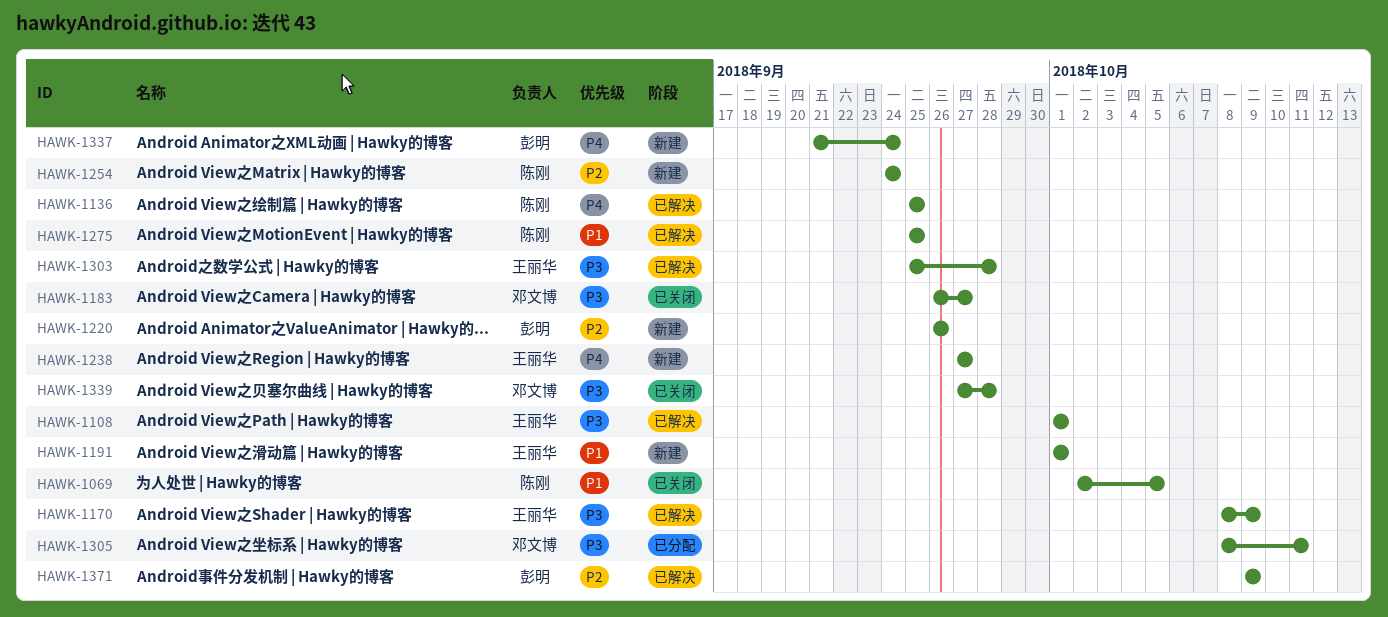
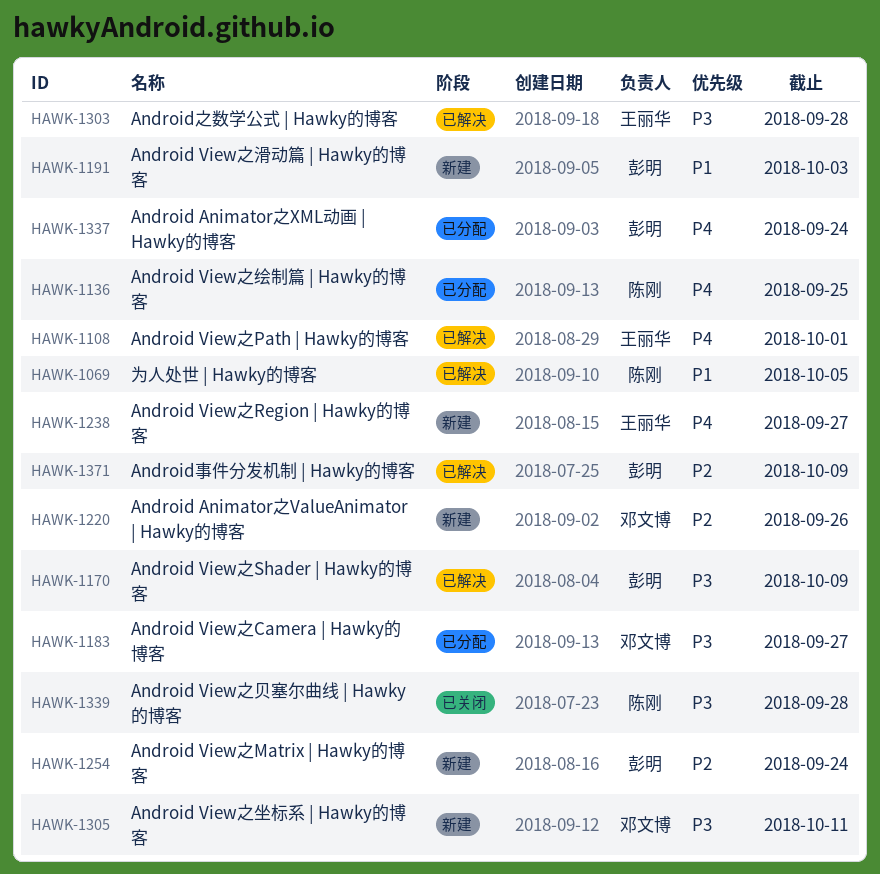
HAWK-1069, status: 已关闭 -> 已解决
HAWK-1108, priority: P3 -> P4
HAWK-1136, status: 已解决 -> 已分配
HAWK-1170, owner: 王丽华 -> 彭明
HAWK-1183, status: 已关闭 -> 已分配
HAWK-1191, owner: 王丽华 -> 彭明
HAWK-1191, due: Oct 1 -> Oct 3
HAWK-1220, owner: 彭明 -> 邓文博
HAWK-1254, owner: 陈刚 -> 彭明
HAWK-1275: present -> none
HAWK-1305, status: 已分配 -> 新建
HAWK-1337, status: 新建 -> 已分配
HAWK-1339, owner: 邓文博 -> 陈刚

